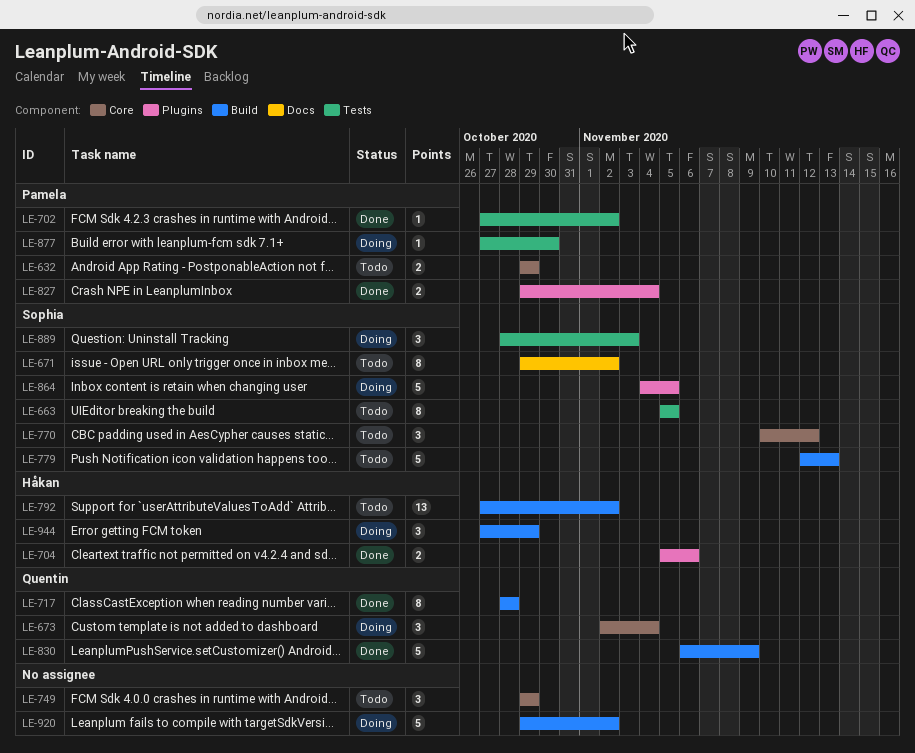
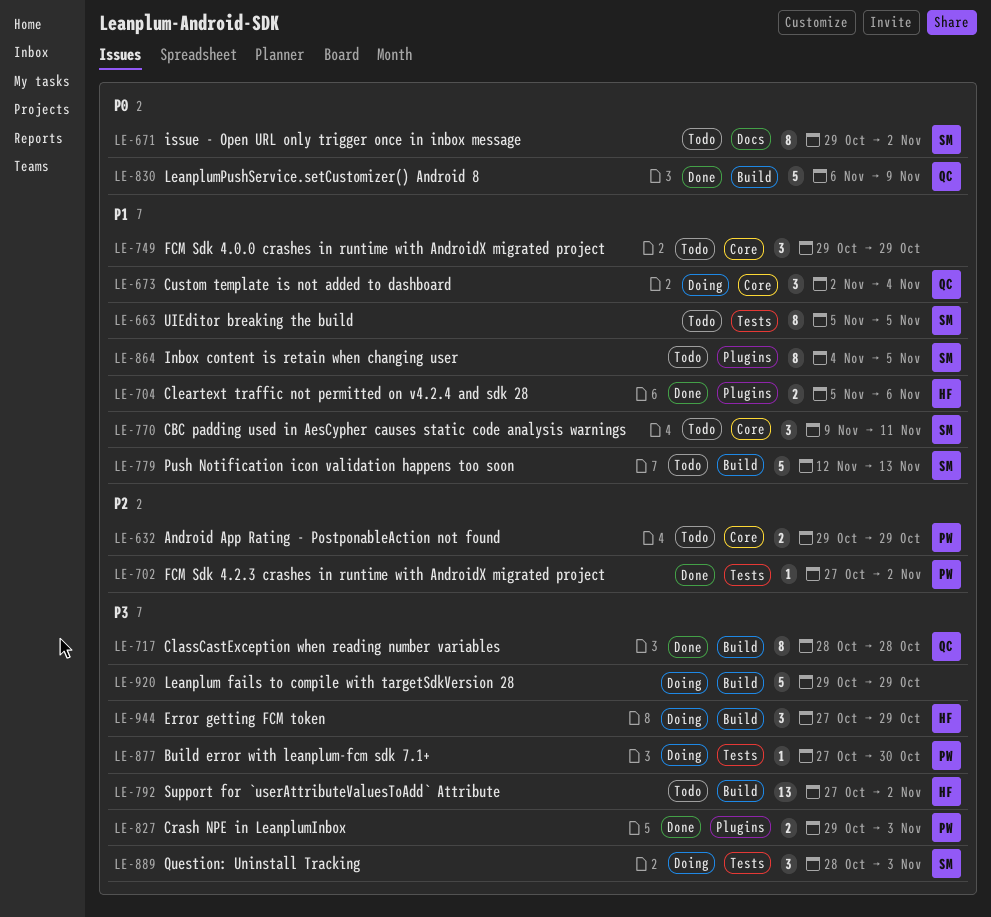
LE-770, start: Nov 10 -> Nov 9
LE-770, due: Nov 12 -> Nov 11
LE-827, due: Nov 4 -> Nov 3
LE-864, status: Doing -> Todo
LE-864, estimate: 5 -> 8
LE-920, due: Nov 2 -> Oct 29

